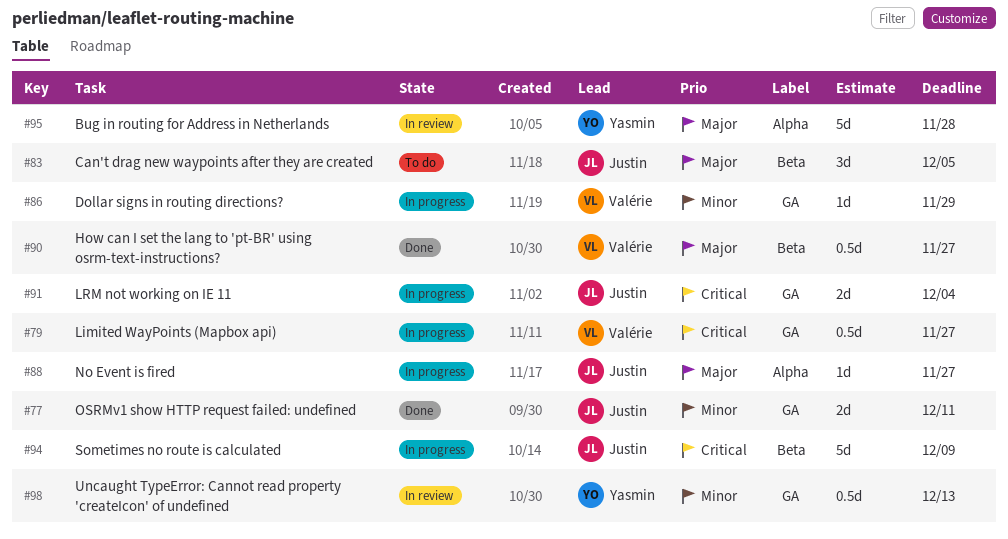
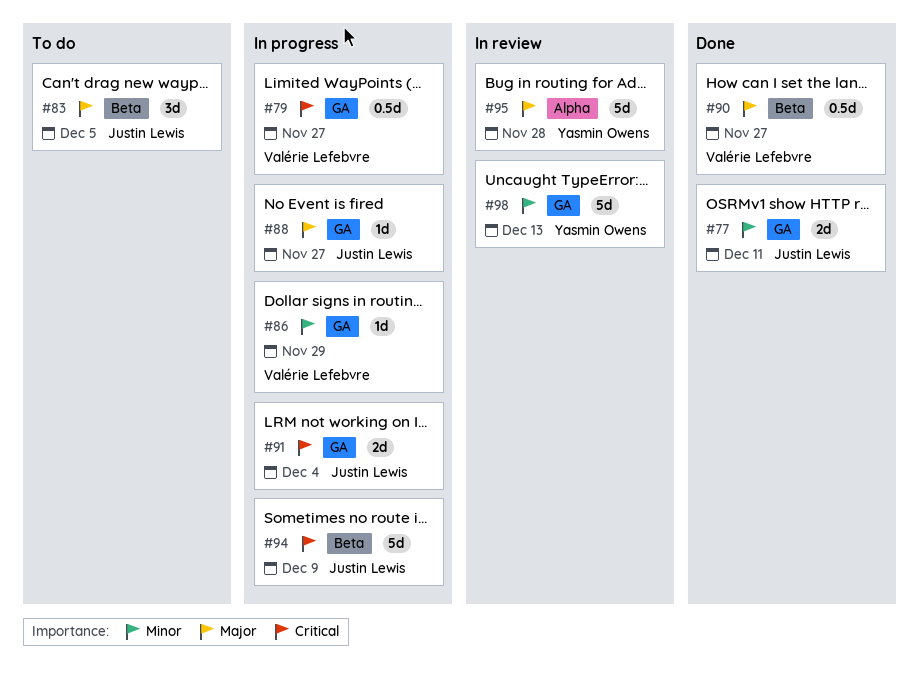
#88, label: Alpha -> GA
#98, estimate: 0.5d -> 5d

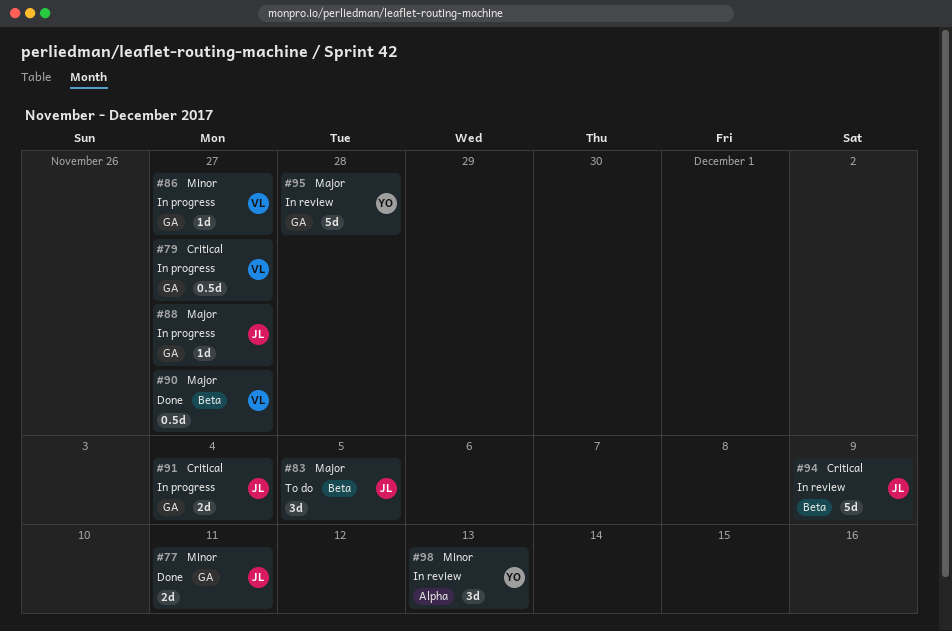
#86, due: Nov 29 -> Nov 27
#94, status: In progress -> In review
#95, label: Alpha -> GA
#98, label: GA -> Alpha
#98, estimate: 5d -> 3d

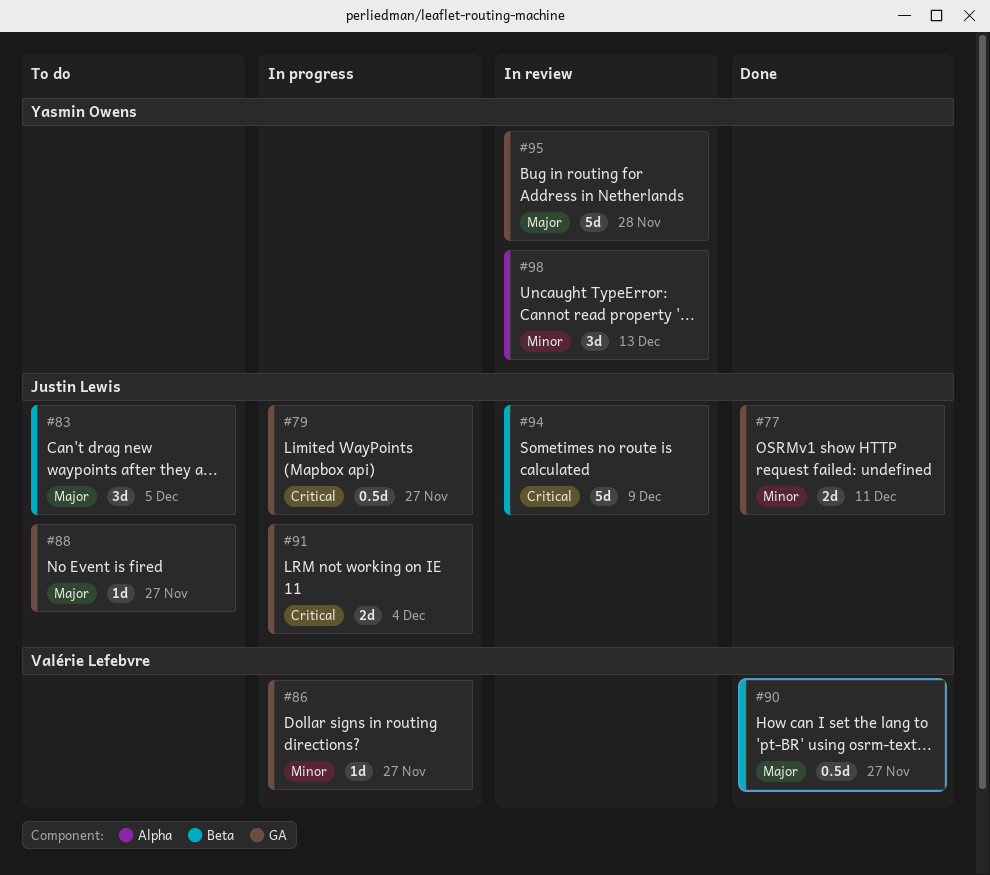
#79, owner: Valérie Lefebvre -> Justin Lewis
#88, status: In progress -> To do

